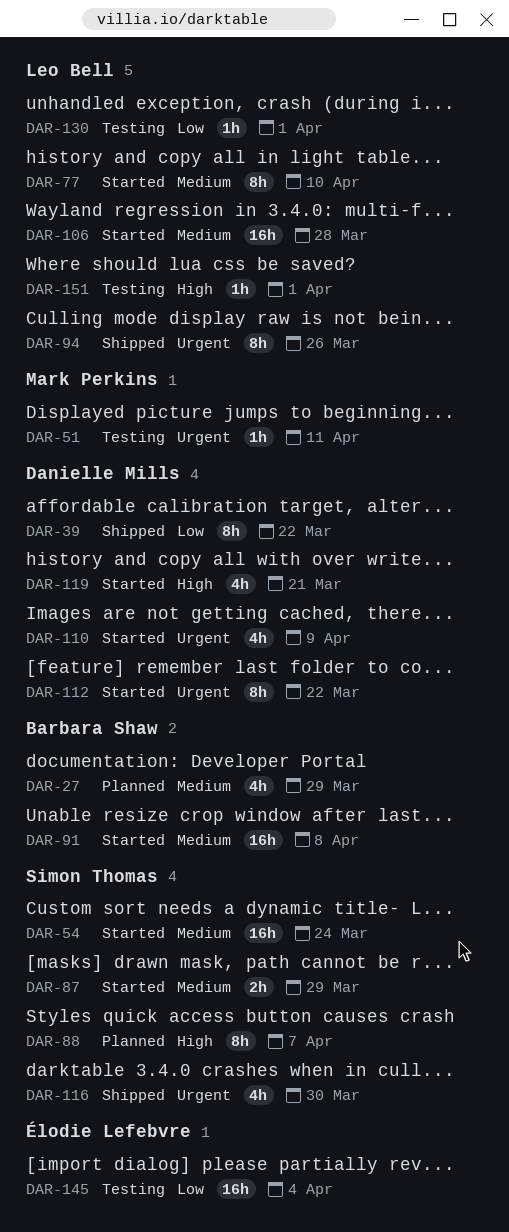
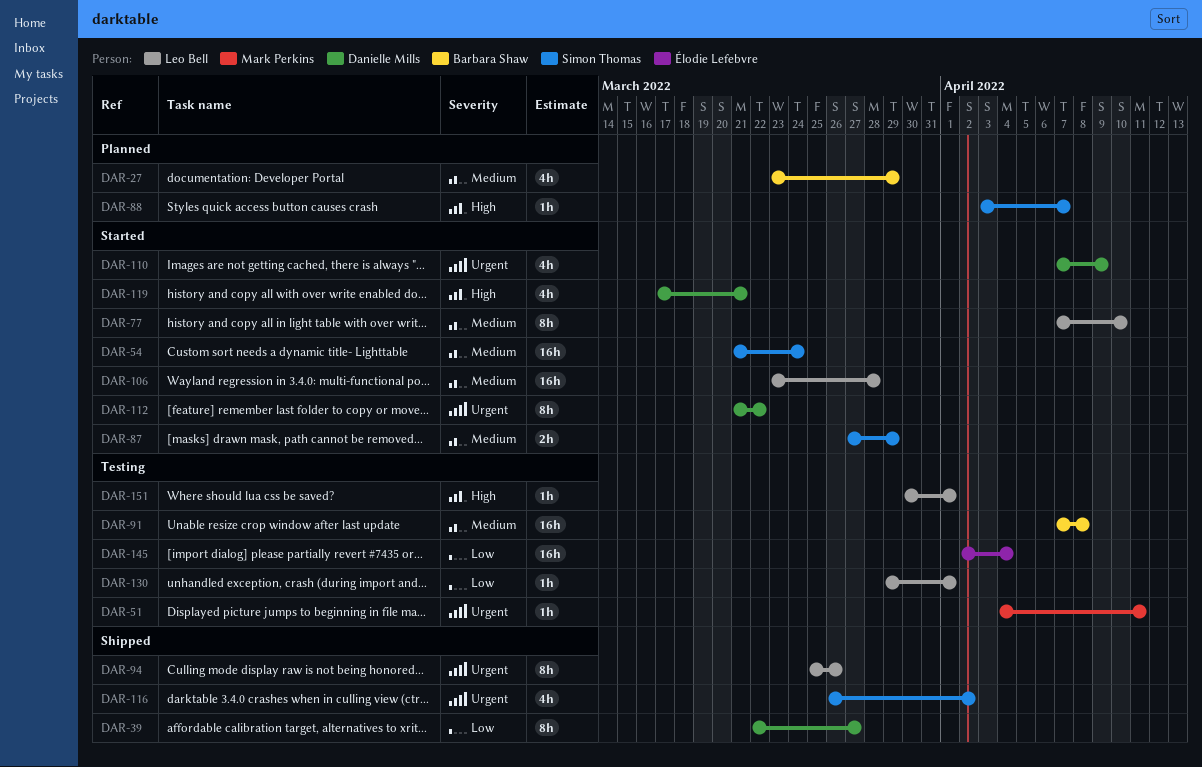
DAR-39, due: Mar 22 -> Mar 27
DAR-88, estimate: 8h -> 1h
DAR-91, status: Started -> Testing
DAR-116, due: Mar 30 -> Apr 2

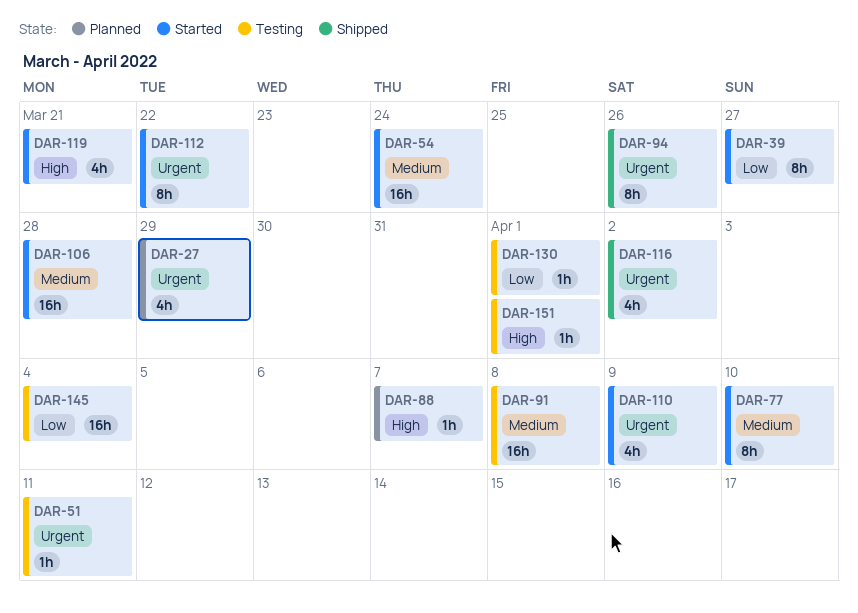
DAR-27, priority: Medium -> Urgent
DAR-39, status: Shipped -> Started
DAR-87: present -> none

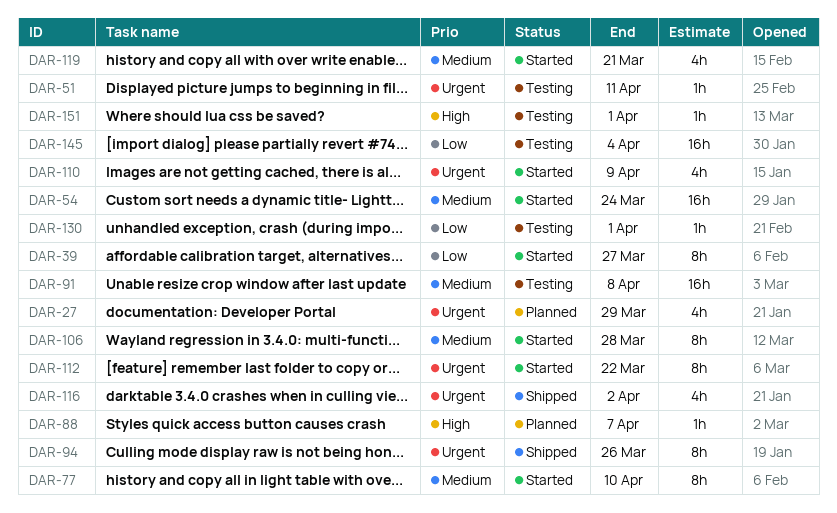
DAR-106, estimate: 16h -> 8h
DAR-119, priority: High -> Medium

